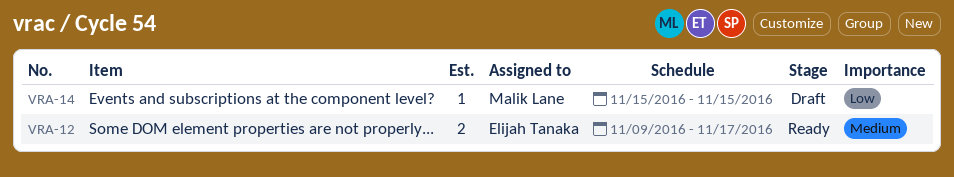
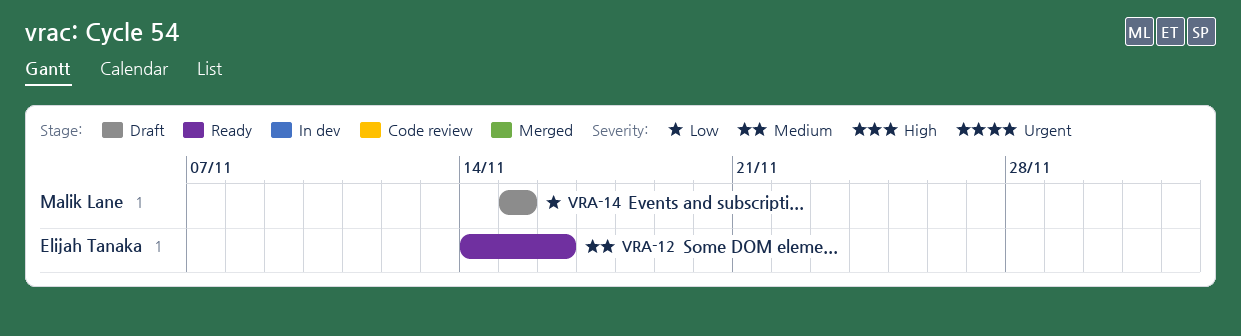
VRA-12, start: Nov 9 -> Nov 14
VRA-12, due: Nov 17 -> Nov 16

